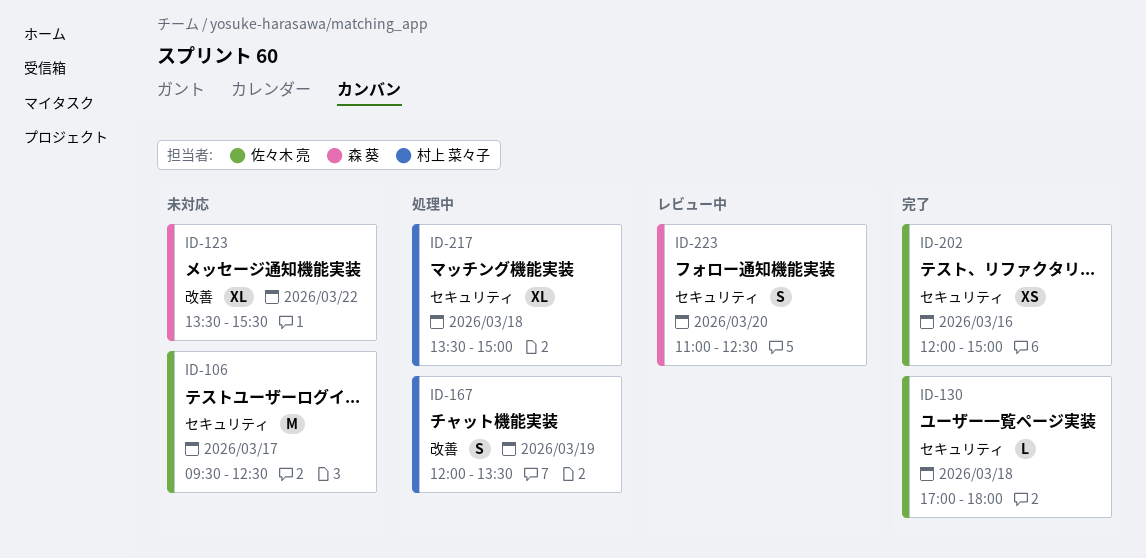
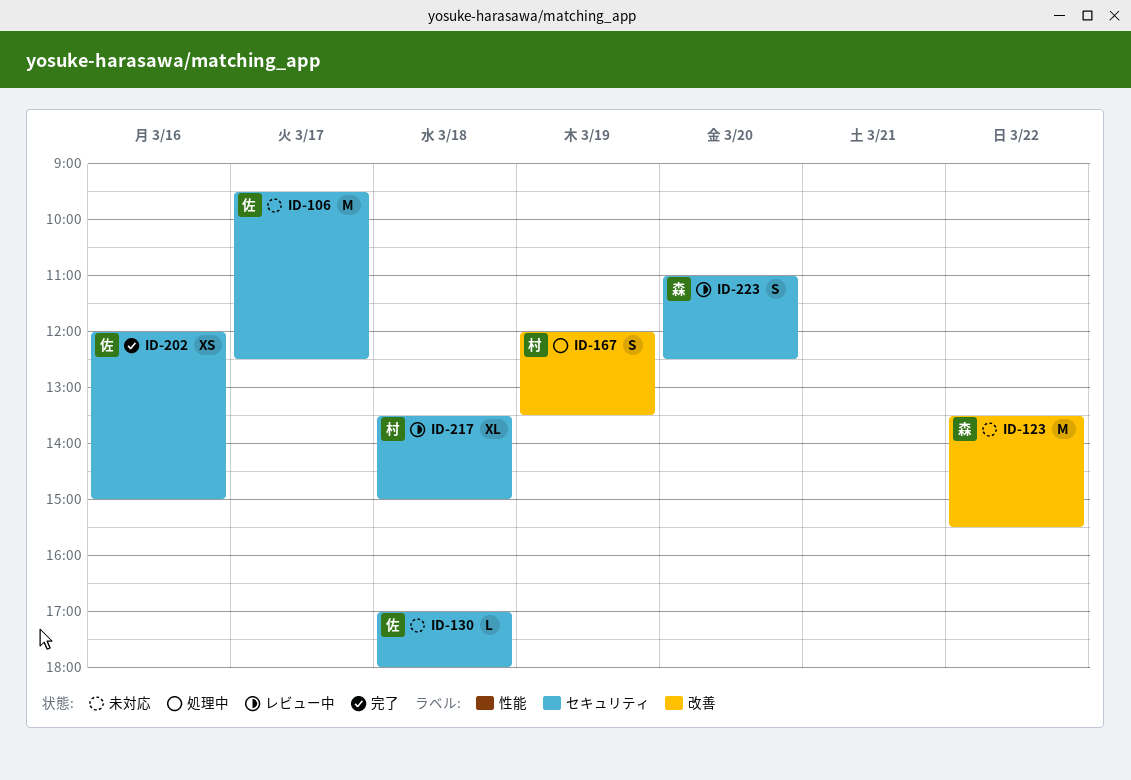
ID-123, estimate: XL -> M
ID-130, status: 完了 -> 未対応
ID-217, status: 処理中 -> レビュー中

